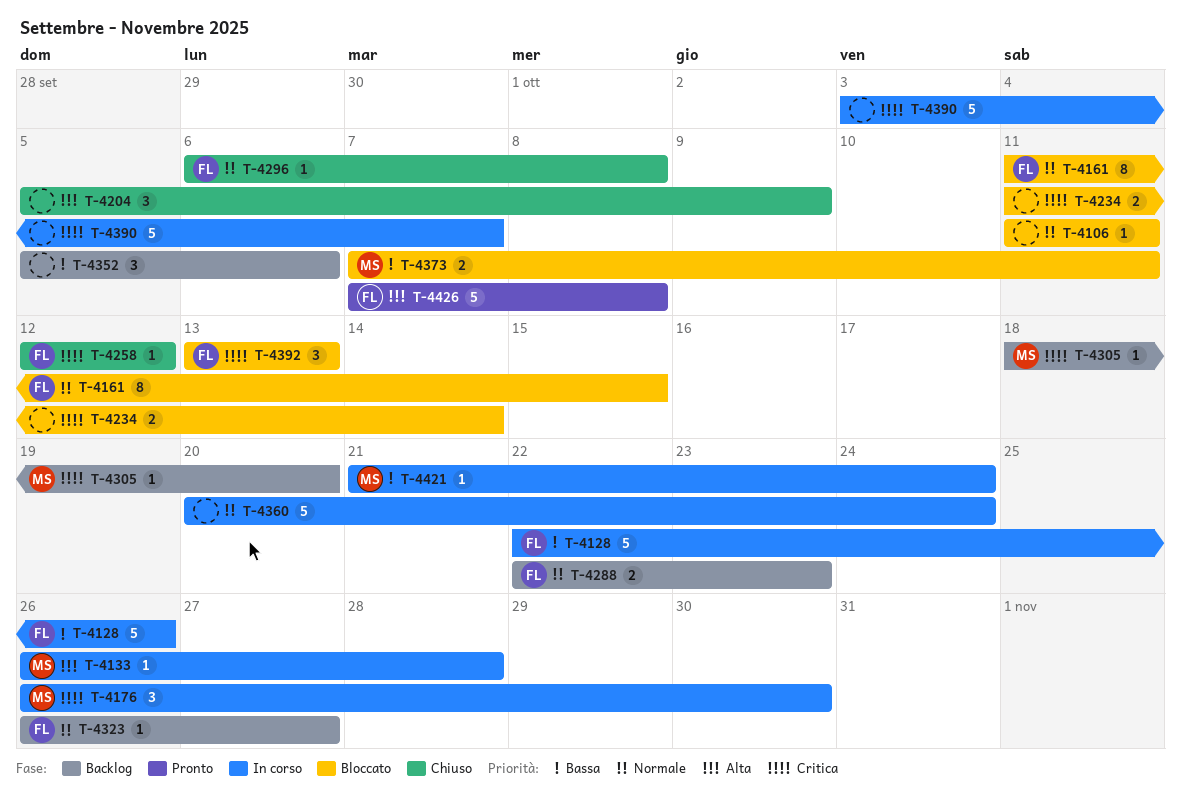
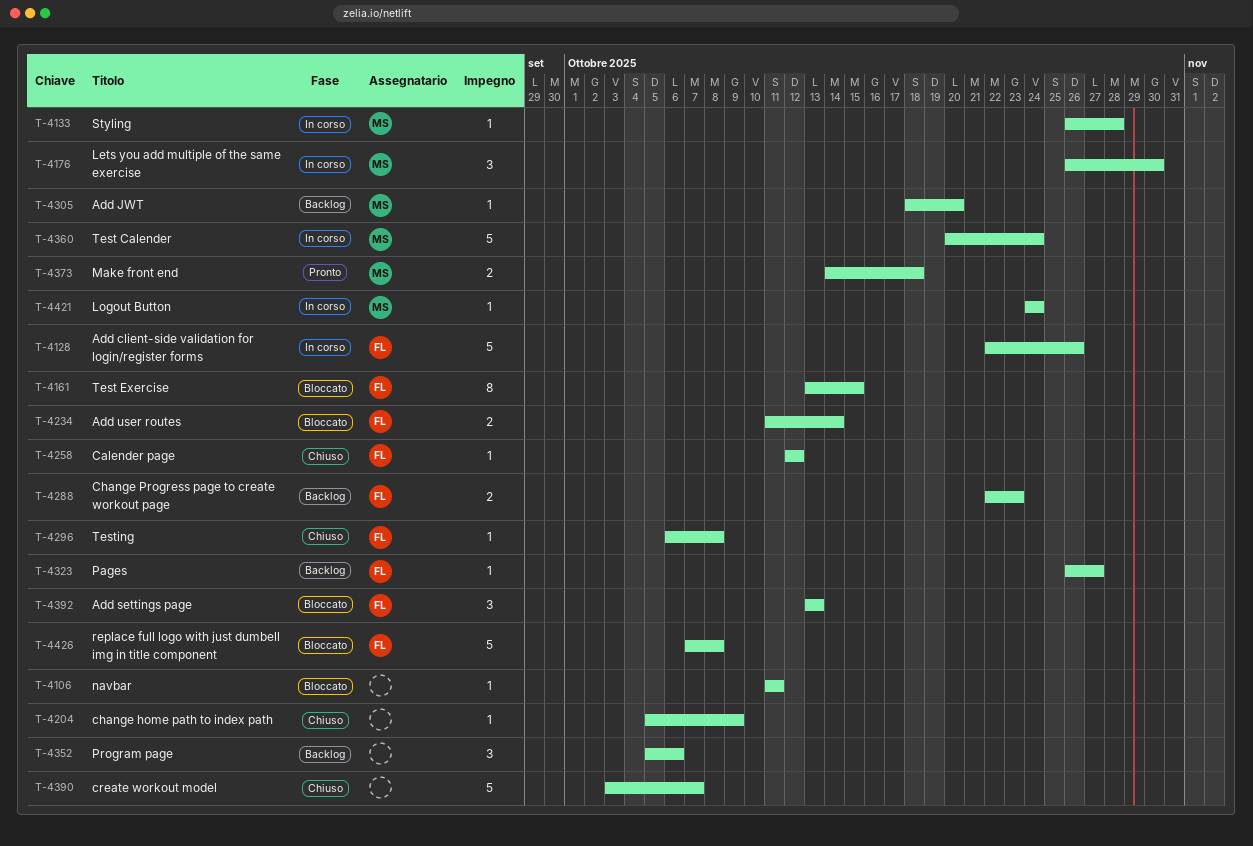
T-4161, start: Oct 11 -> Oct 13
T-4204, estimate: 3 -> 1
T-4234, owner: none -> FL
T-4360, owner: none -> MS
T-4373, status: Bloccato -> Pronto
T-4373, start: Oct 7 -> Oct 14
T-4373, due: Oct 11 -> Oct 18
T-4390, status: In corso -> Chiuso
T-4421, start: Oct 21 -> Oct 24
T-4426, status: Pronto -> Bloccato

